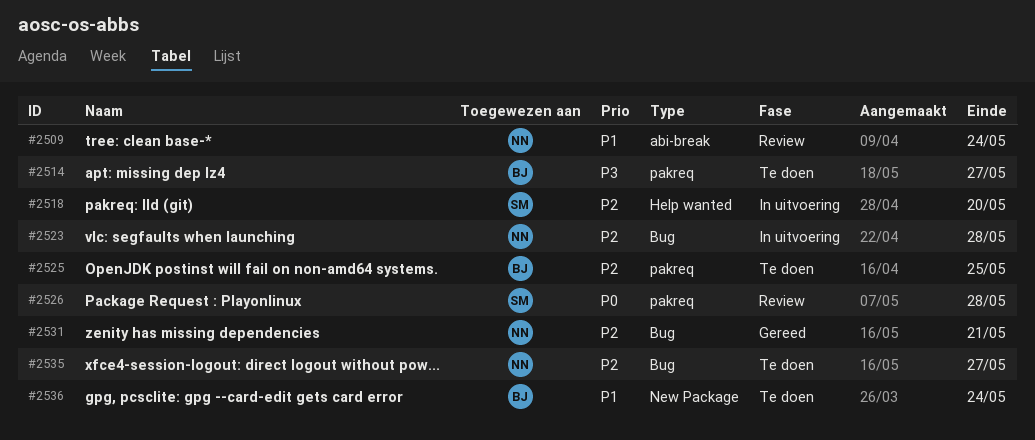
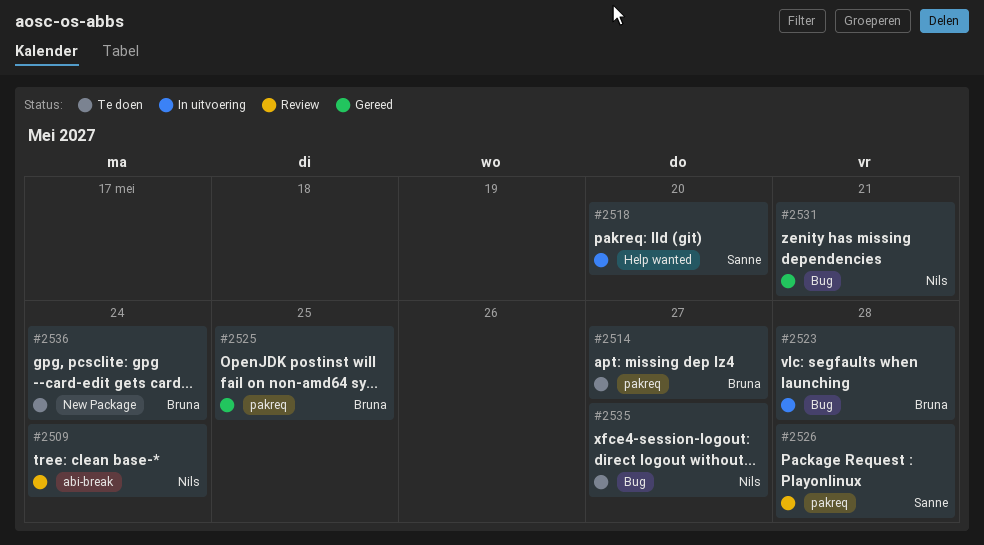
#2523, owner: Nils -> Bruna
#2525, status: Te doen -> Gereed

